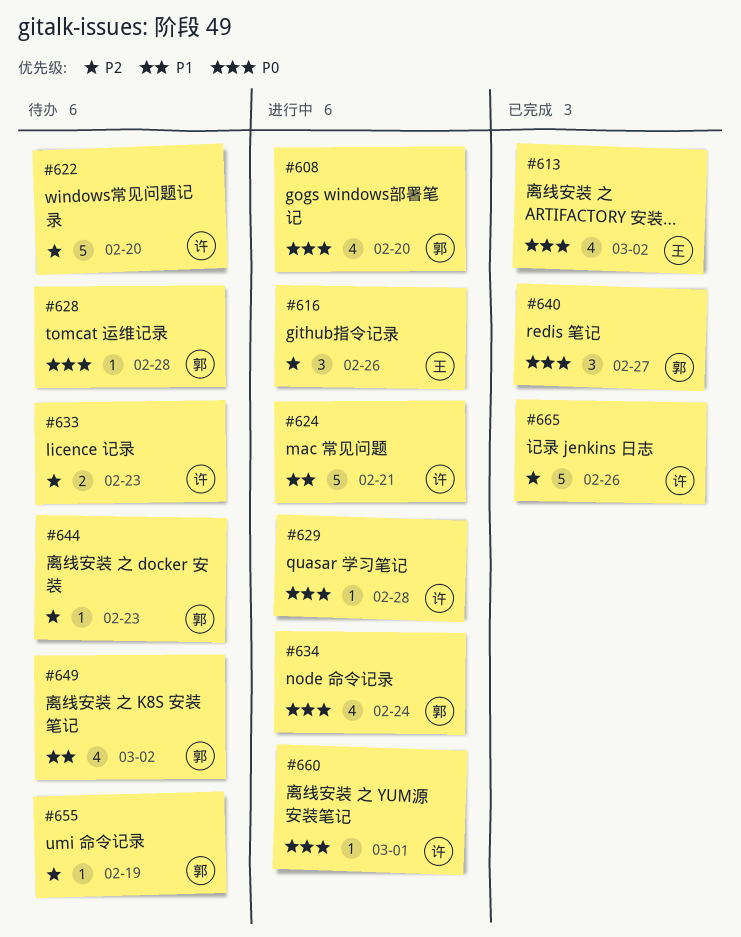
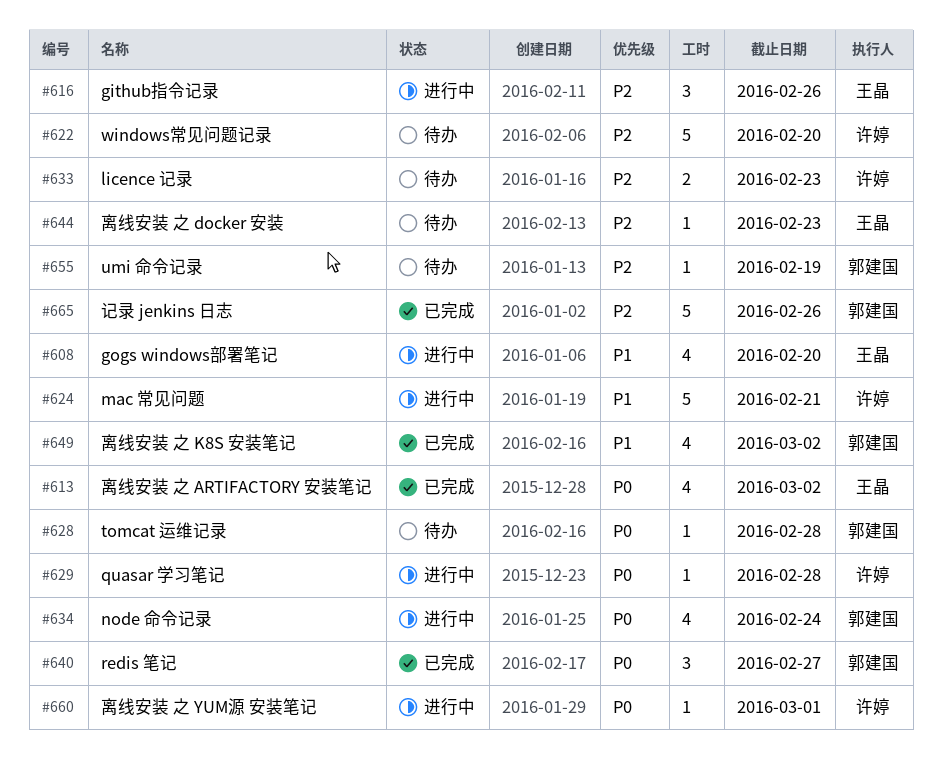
#608, owner: 郭建国 -> 王晶
#608, priority: P0 -> P1
#644, owner: 郭建国 -> 王晶
#649, status: 待办 -> 已完成
#665, owner: 许婷 -> 郭建国

